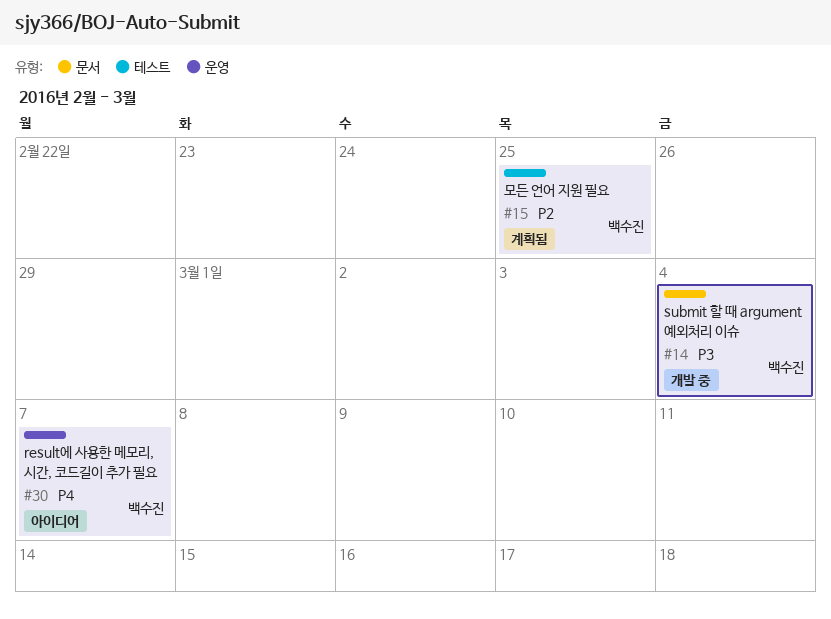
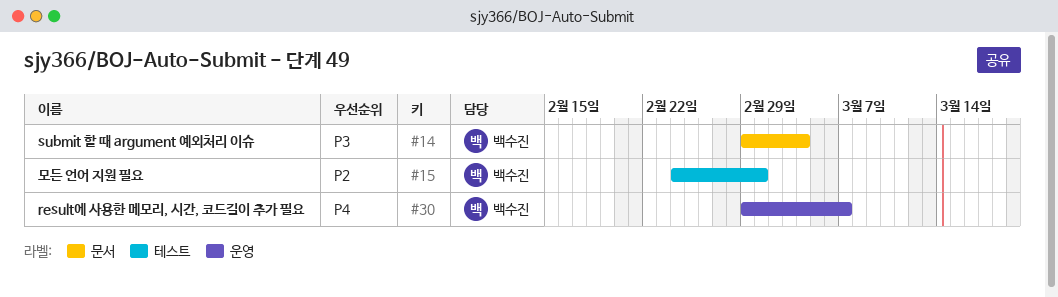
#15, due: Feb 25 -> Mar 1

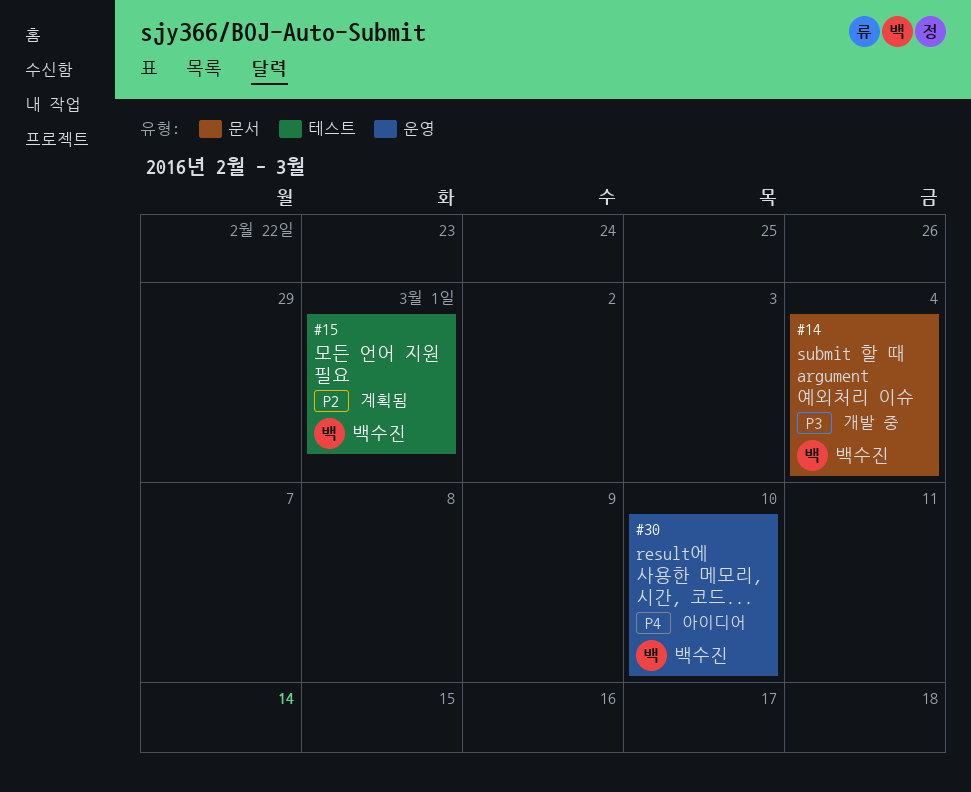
#30, due: Mar 7 -> Mar 10

